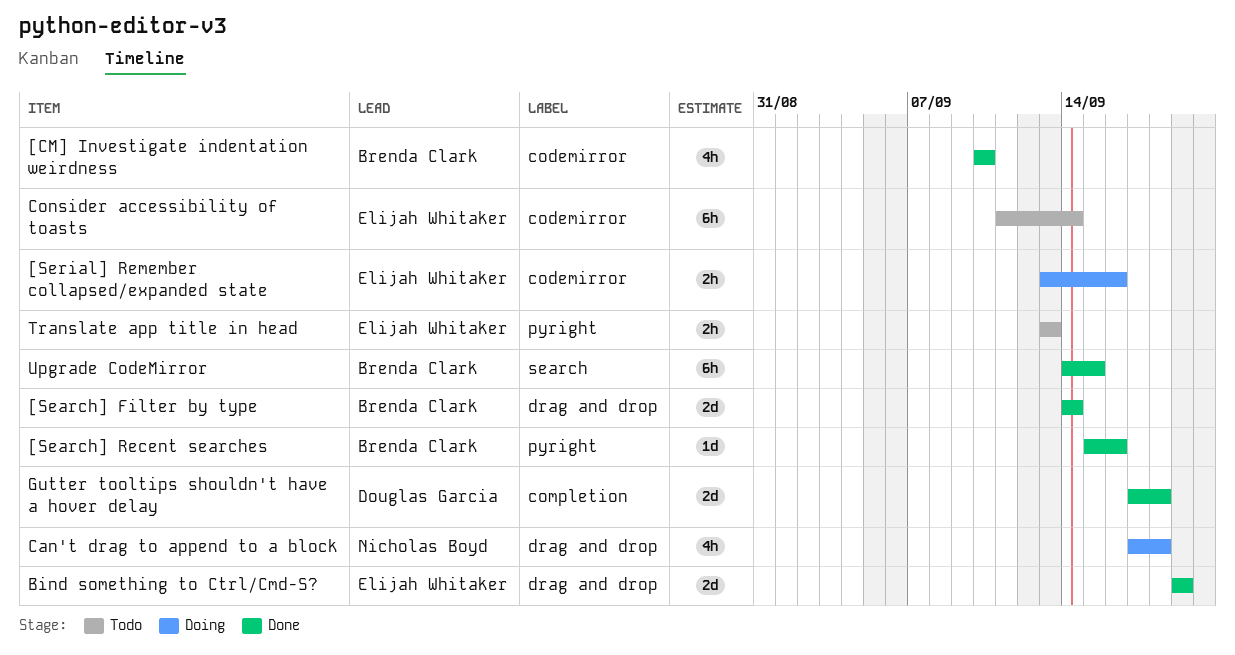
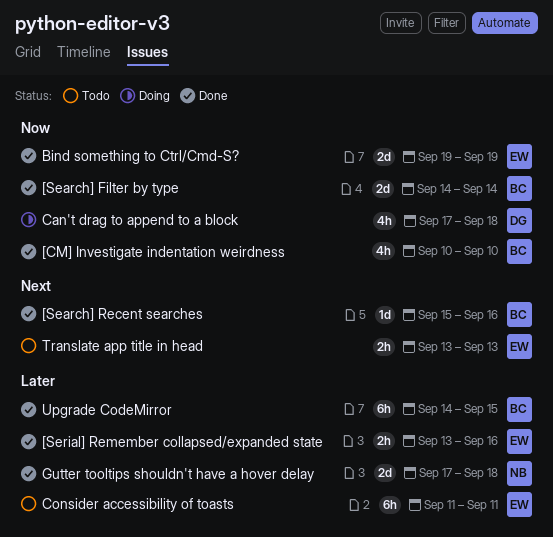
[Serial] Remember collapsed/expanded state, status: Doing -> Done
Can't drag to append to a block, owner: Nicholas Boyd -> Douglas Garcia
Consider accessibility of toasts, due: Sep 14 -> Sep 11
Gutter tooltips shouldn't have a hover delay, owner: Douglas Garcia -> Nicholas Boyd

